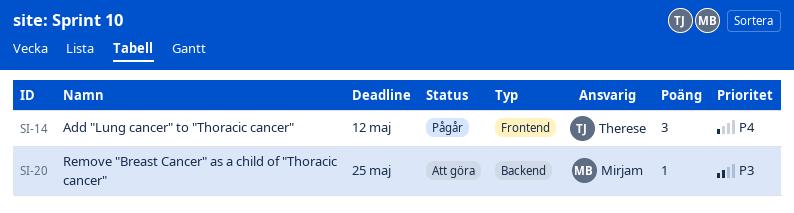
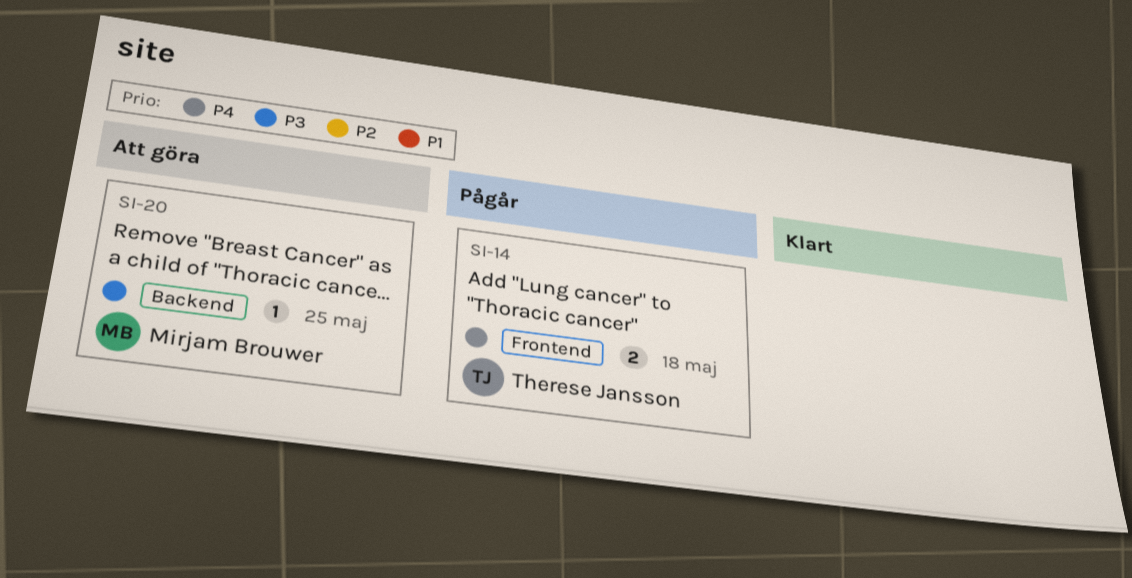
SI-14, estimate: 3 -> 2
SI-14, due: May 12 -> May 18

